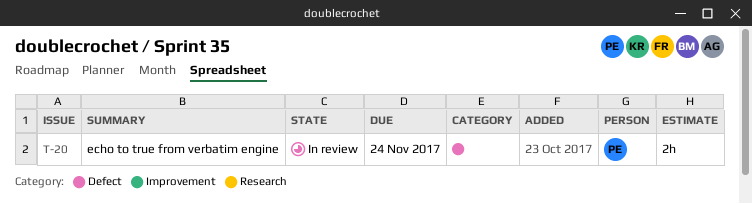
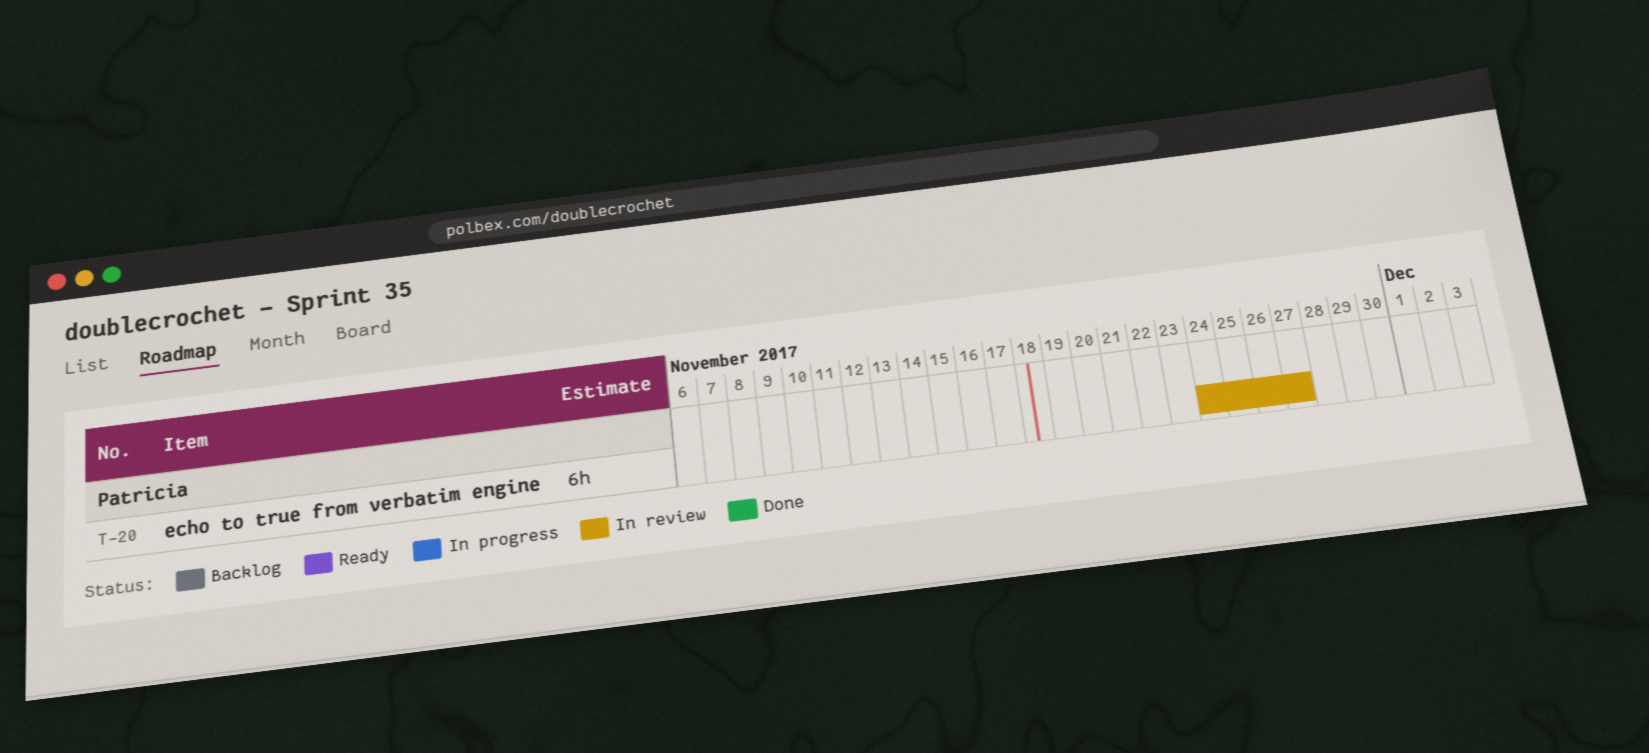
T-20, estimate: 2h -> 6h
T-20, due: Nov 24 -> Nov 27

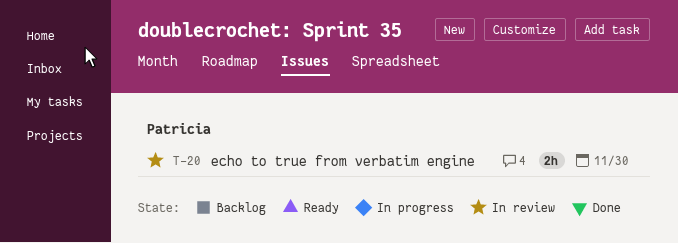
T-20, estimate: 6h -> 2h
T-20, due: Nov 27 -> Nov 30

